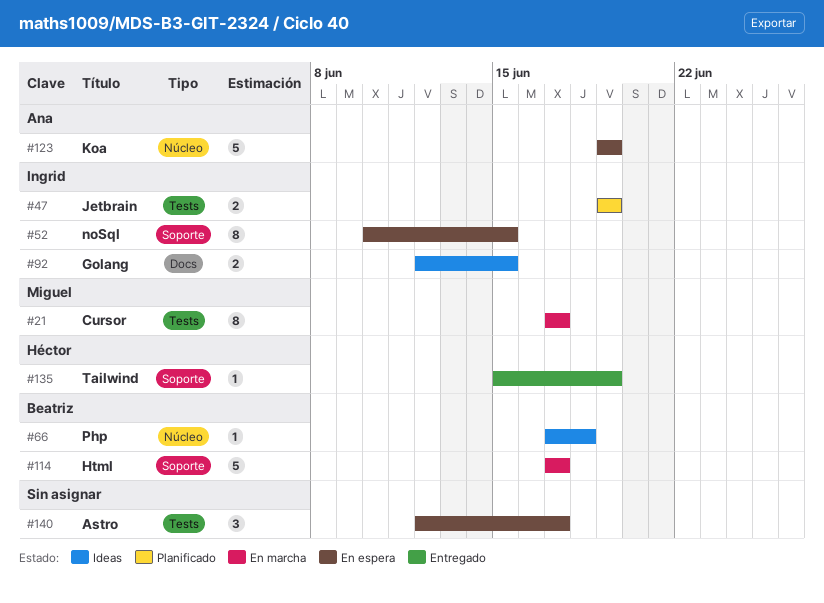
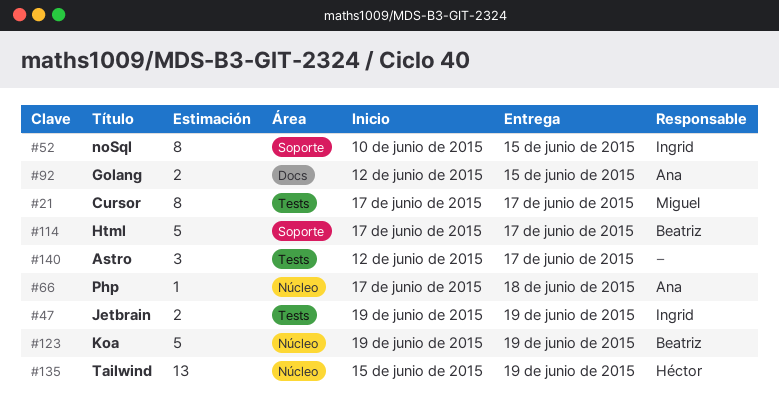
#66, owner: Beatriz -> Ana
#92, owner: Ingrid -> Ana
#123, owner: Ana -> Beatriz
#135, label: Soporte -> Núcleo
#135, estimate: 1 -> 13

